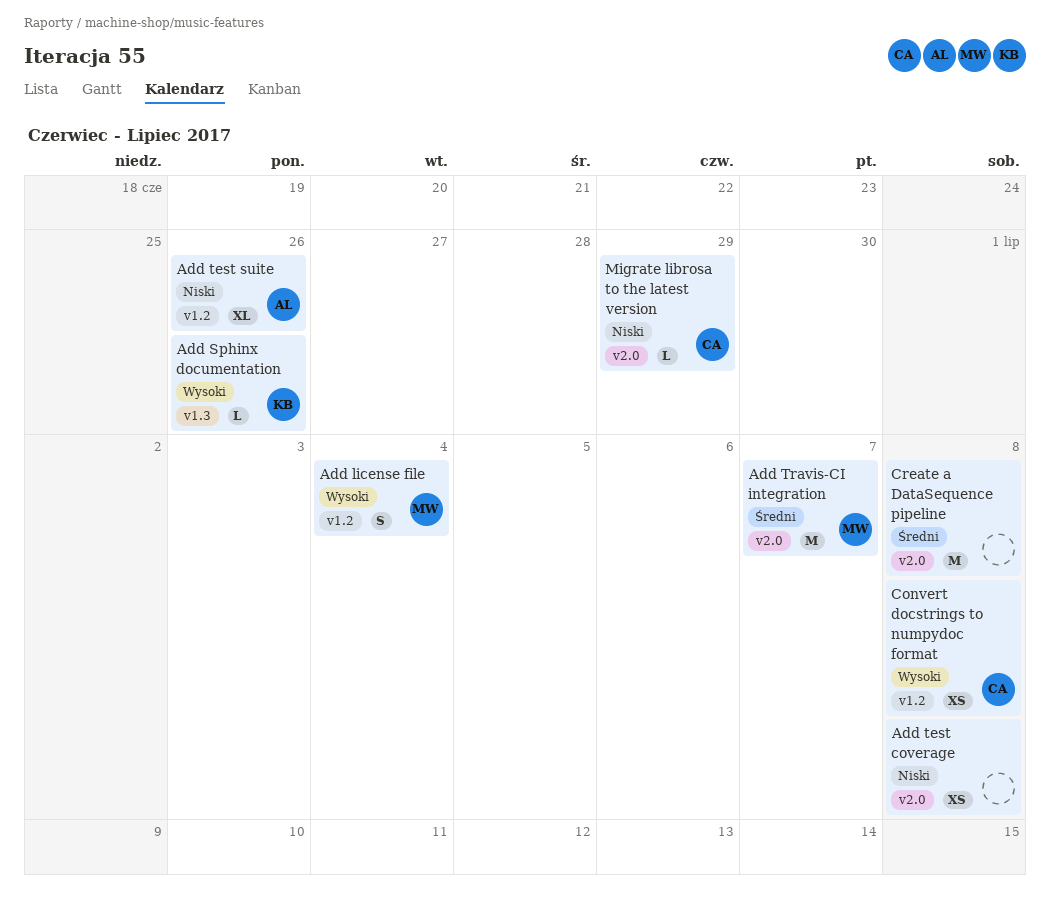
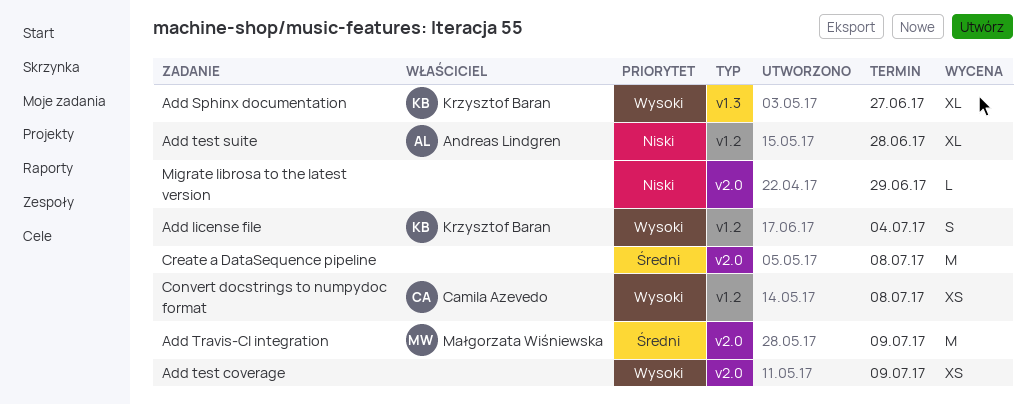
Add license file, owner: Małgorzata Wiśniewska -> Krzysztof Baran
Add Sphinx documentation, estimate: L -> XL
Add Sphinx documentation, due: Jun 26 -> Jun 27
Add test coverage, priority: Niski -> Wysoki
Add test coverage, due: Jul 8 -> Jul 9
Add test suite, due: Jun 26 -> Jun 28
Add Travis-CI integration, due: Jul 7 -> Jul 9
Migrate librosa to the latest version, owner: Camila Azevedo -> none

